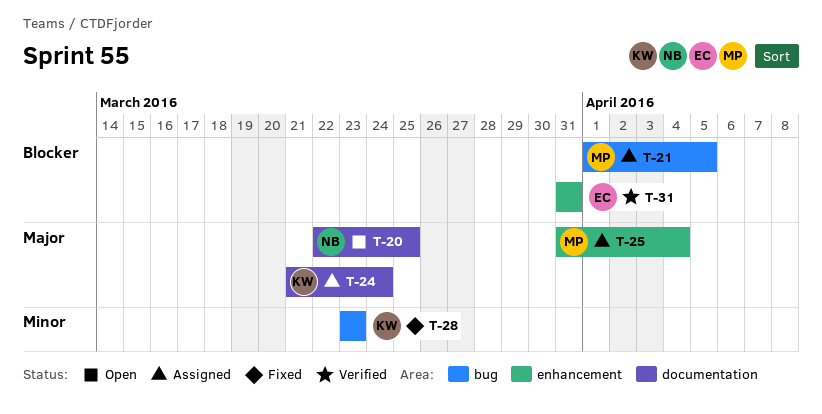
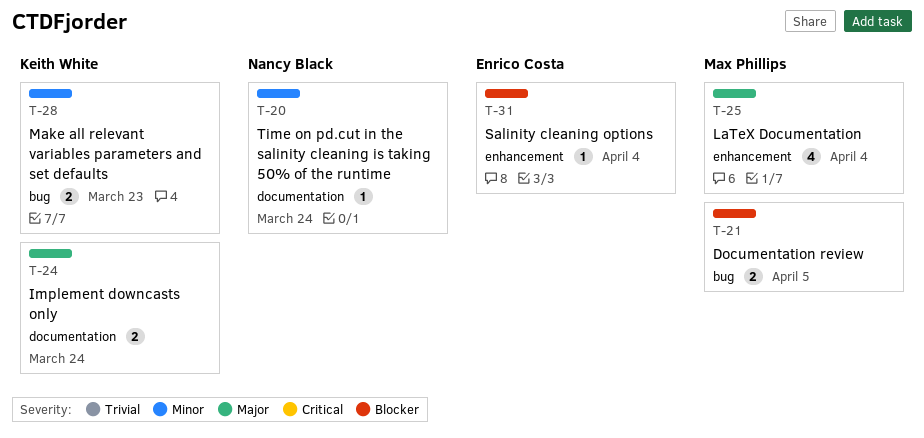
T-20, priority: Major -> Minor
T-20, due: Mar 25 -> Mar 24
T-31, due: Mar 31 -> Apr 4

